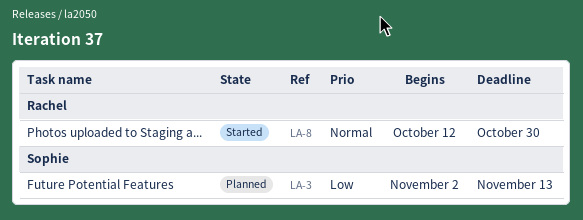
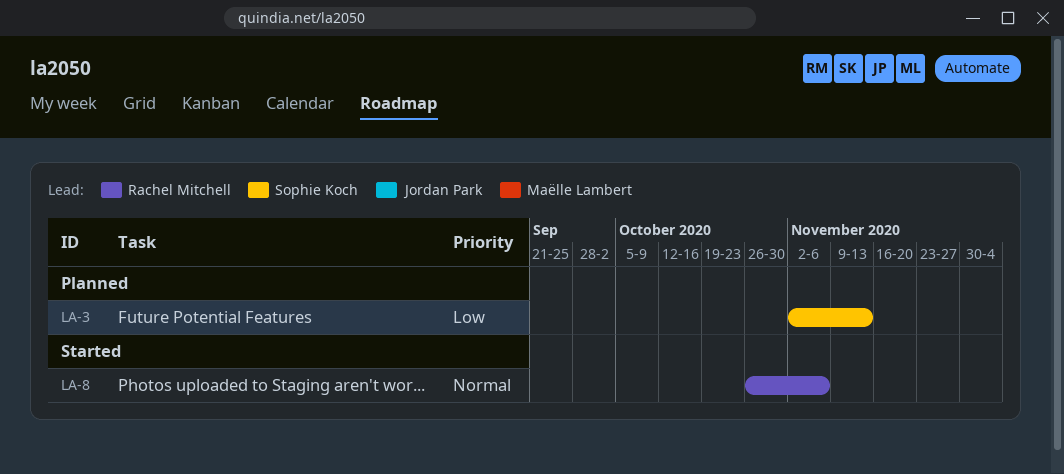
LA-8, start: Oct 12 -> Oct 26
LA-8, due: Oct 30 -> Nov 6

